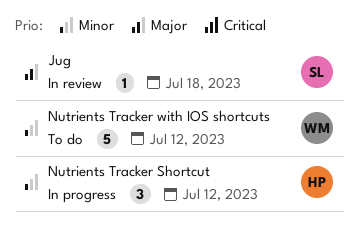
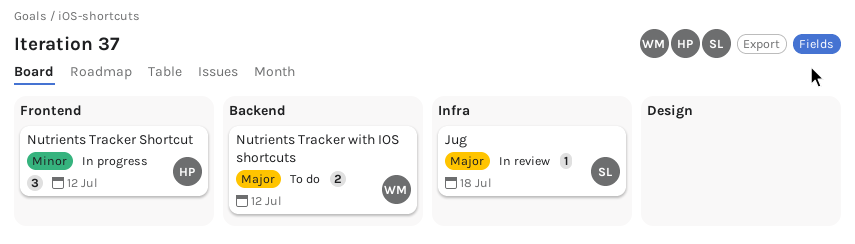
Nutrients Tracker with IOS shortcuts, priority: Minor -> Major
Nutrients Tracker with IOS shortcuts, estimate: 5 -> 2

